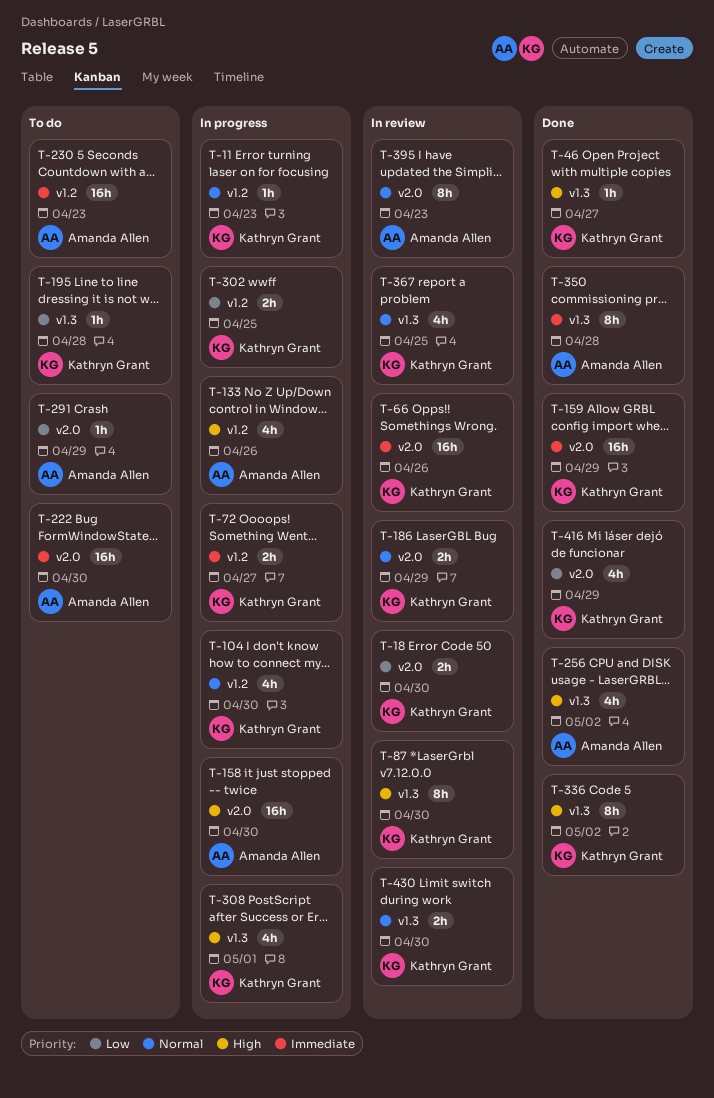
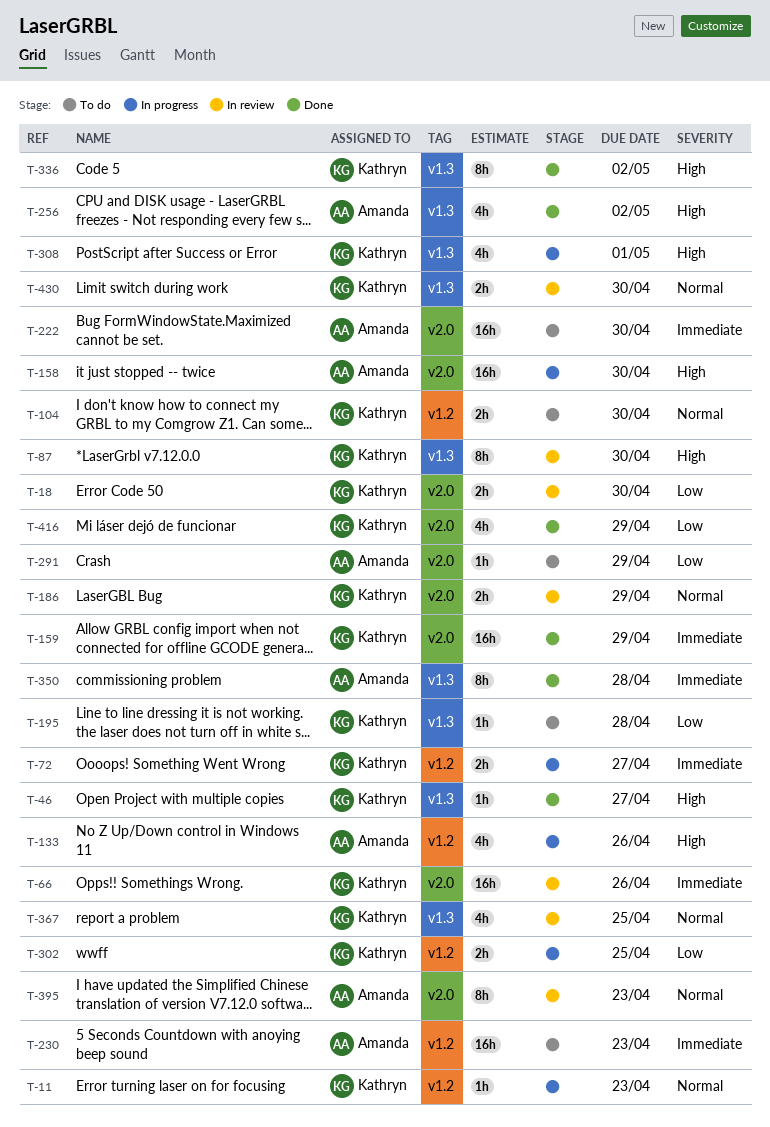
T-104, status: In progress -> To do
T-104, estimate: 4h -> 2h

